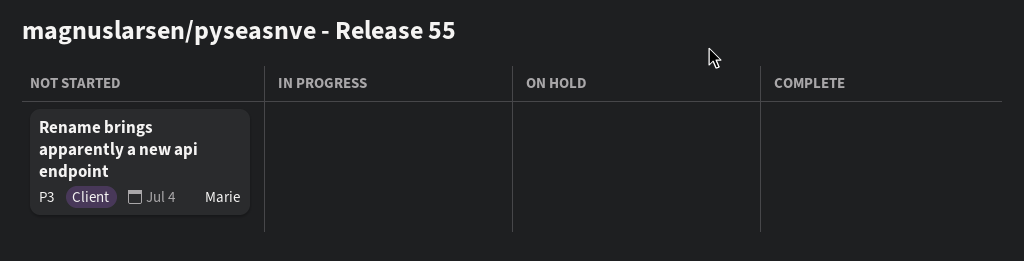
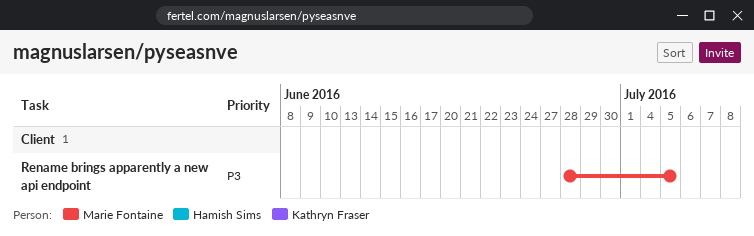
Rename brings apparently a new api endpoint, due: Jul 4 -> Jul 5

